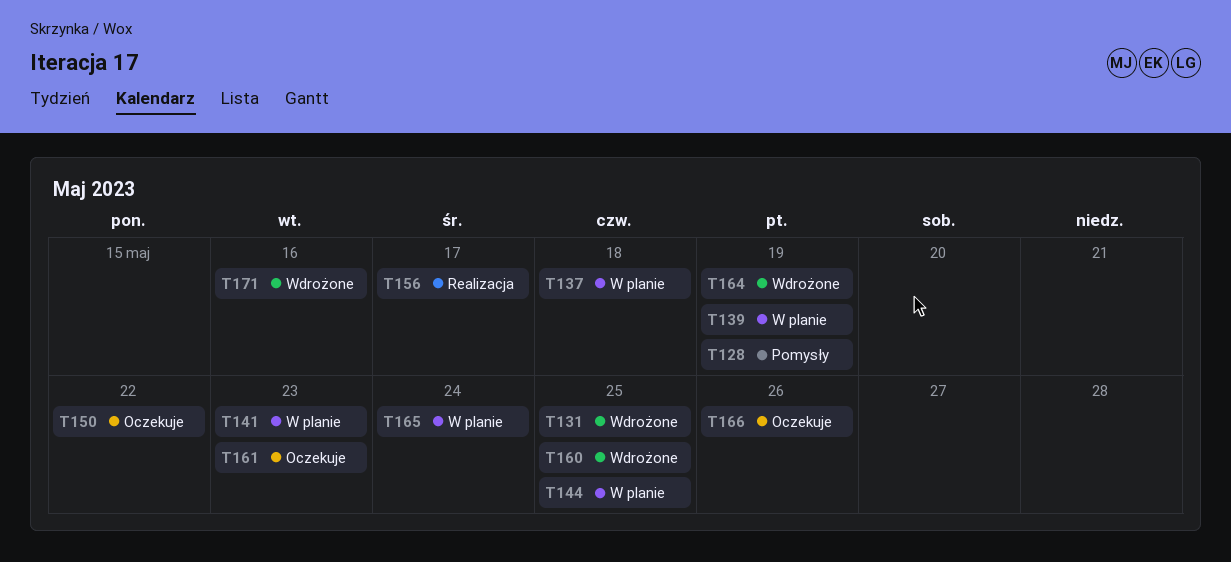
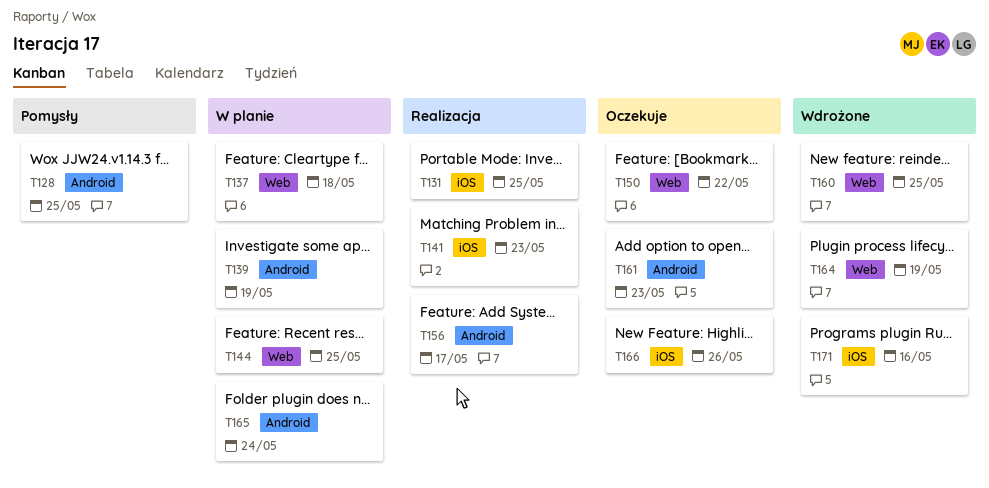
T128, due: May 19 -> May 25
T131, status: Wdrożone -> Realizacja
T141, status: W planie -> Realizacja

